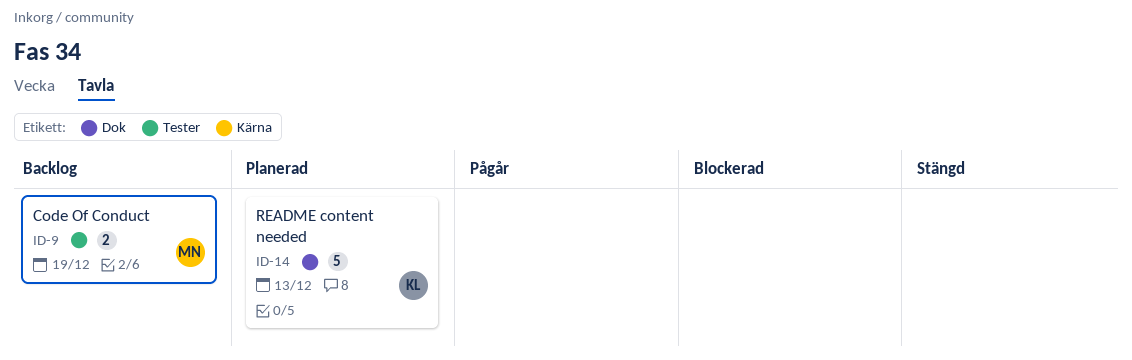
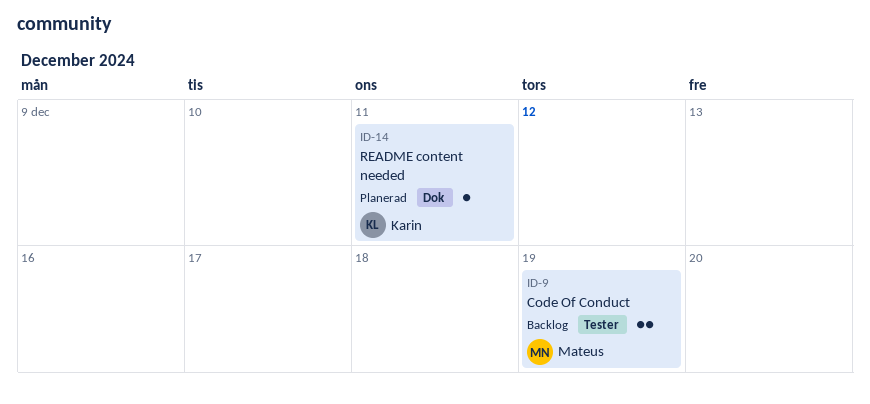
ID-14, estimate: 5 -> 1
ID-14, due: Dec 13 -> Dec 11

